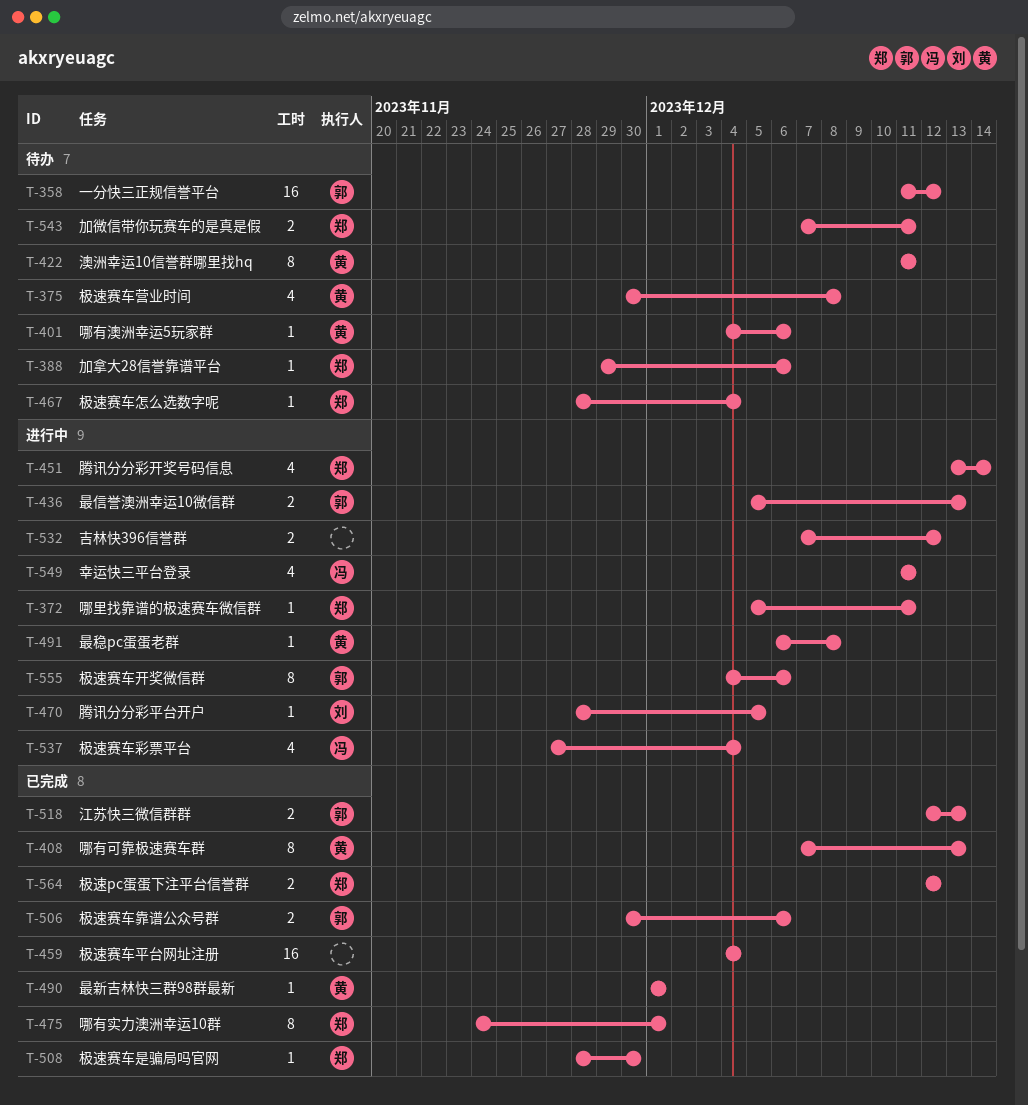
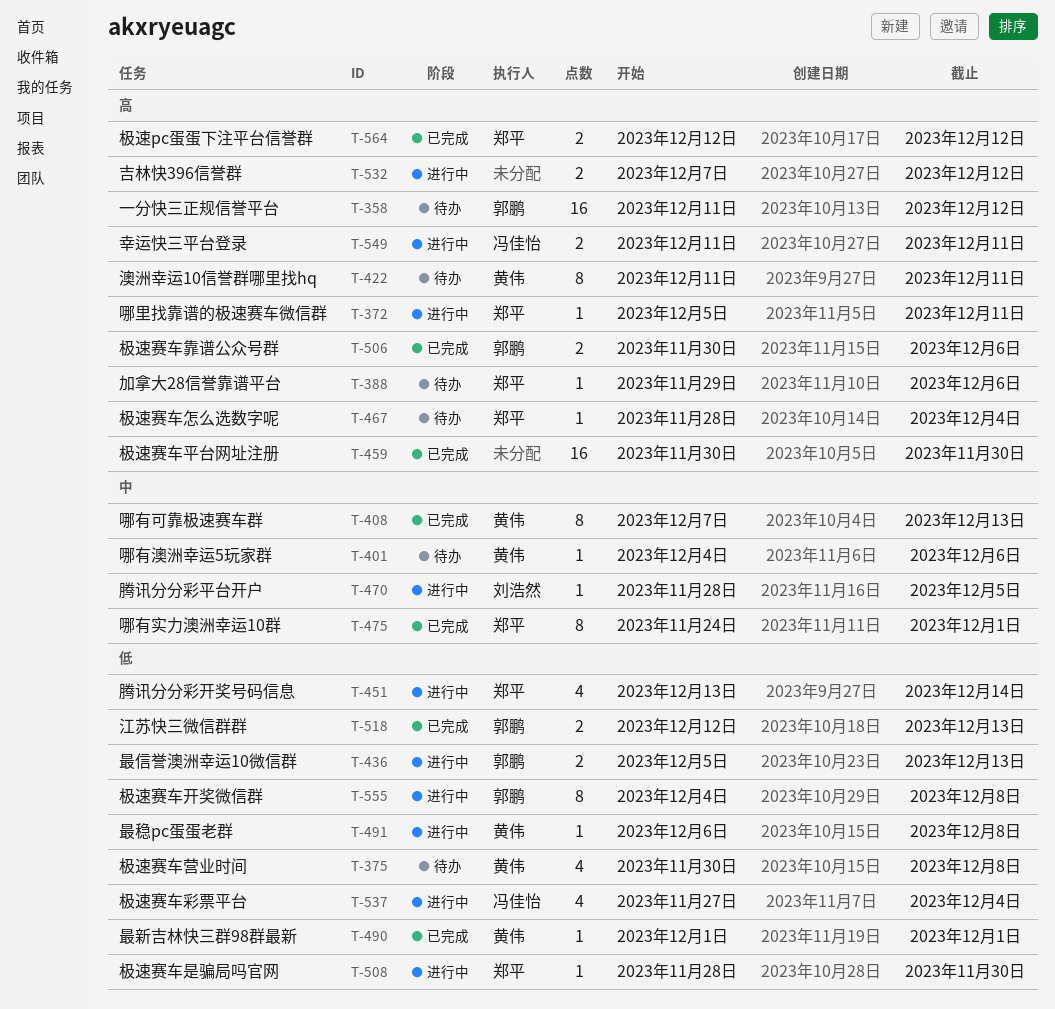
T-459, start: Dec 4 -> Nov 30
T-459, due: Dec 4 -> Nov 30
T-508, status: 已完成 -> 进行中
T-543: present -> none
T-549, estimate: 4 -> 2
T-555, due: Dec 6 -> Dec 8

